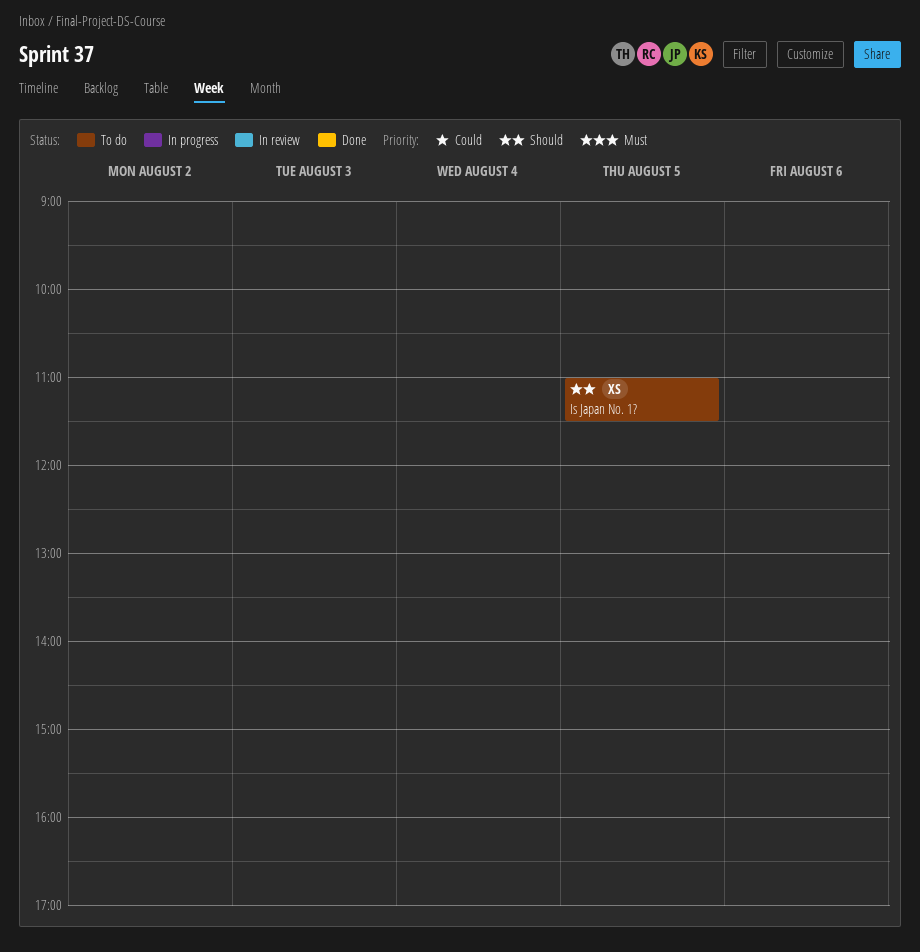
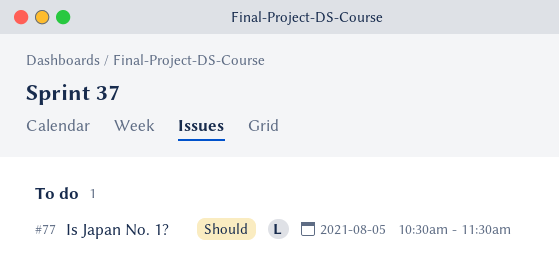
Is Japan No. 1?, estimate: XS -> L
Is Japan No. 1?, begins: 11:00 -> 10:30

